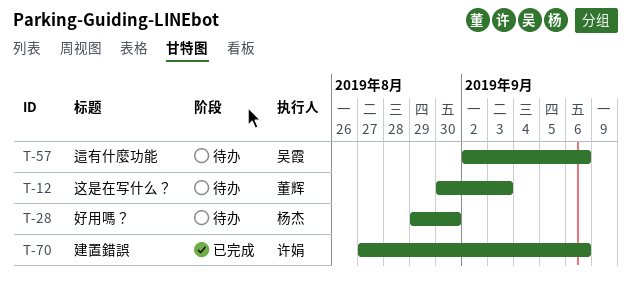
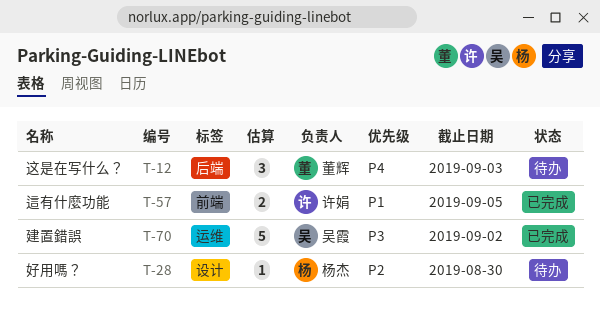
T-57, status: 待办 -> 已完成
T-57, owner: 吴霞 -> 许娟
T-57, due: Sep 6 -> Sep 5
T-70, owner: 许娟 -> 吴霞
T-70, due: Sep 6 -> Sep 2

